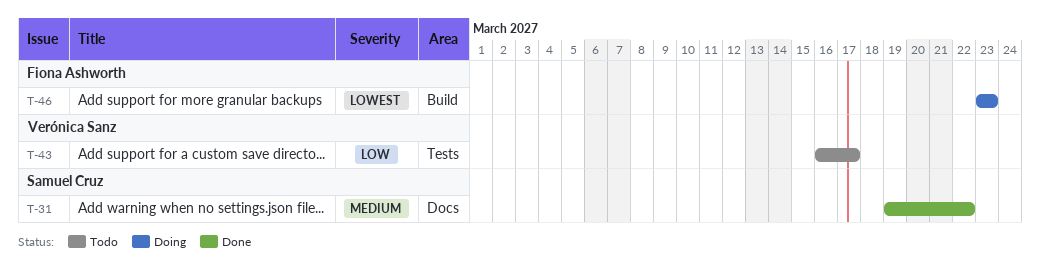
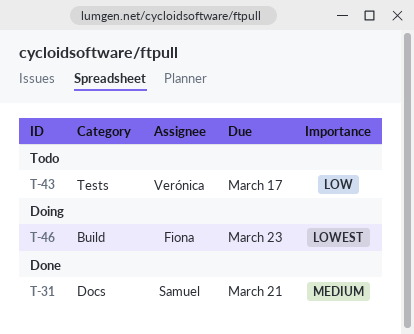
T-31, due: Mar 22 -> Mar 21

